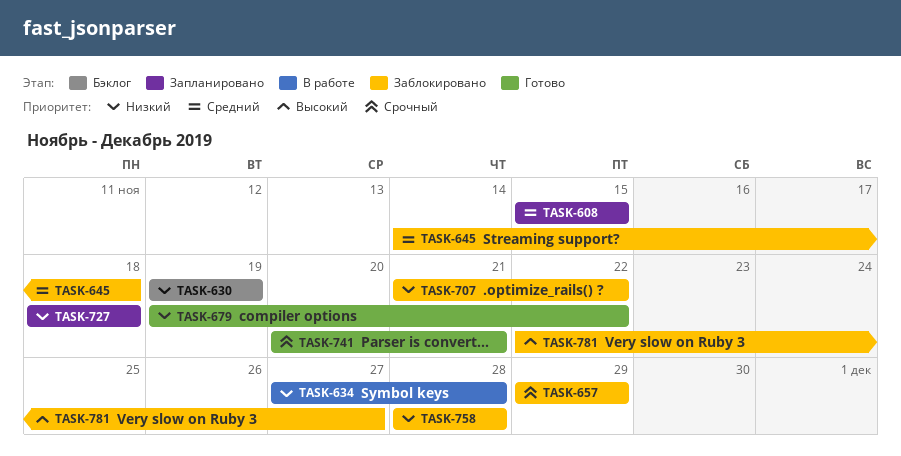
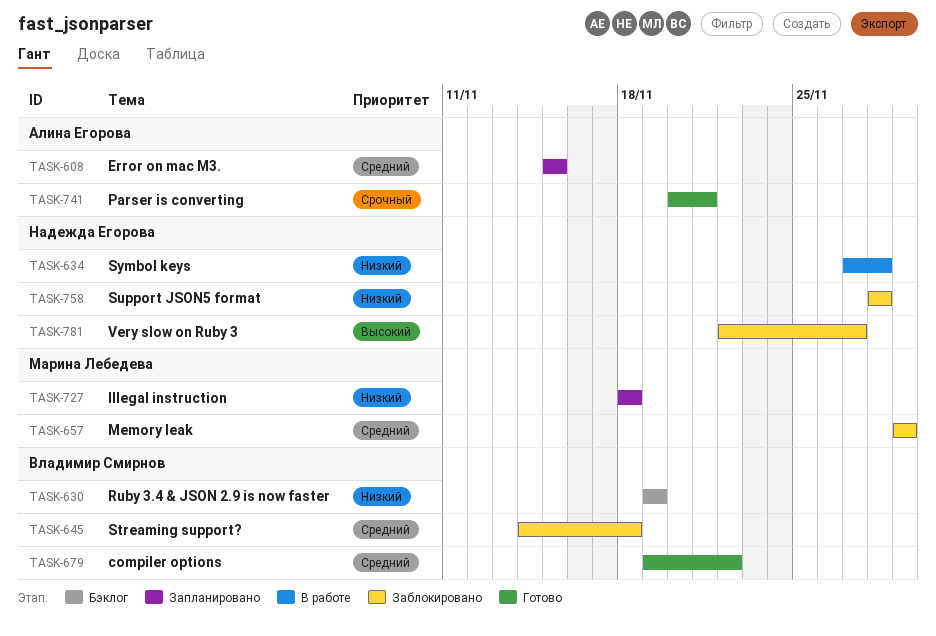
TASK-657, priority: Срочный -> Средний
TASK-679, priority: Низкий -> Средний
TASK-707: present -> none

